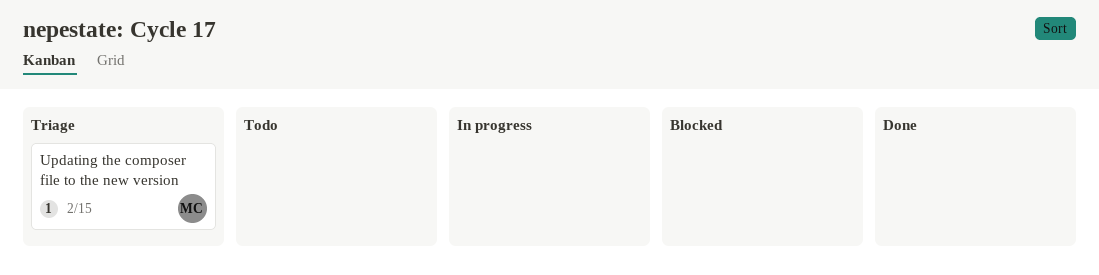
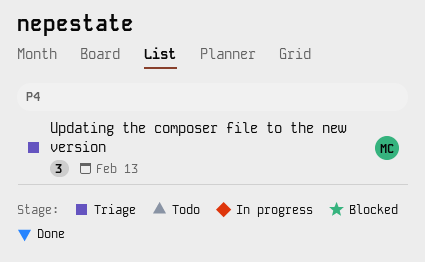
Updating the composer file to the new version, estimate: 1 -> 3
Updating the composer file to the new version, due: Feb 15 -> Feb 13

